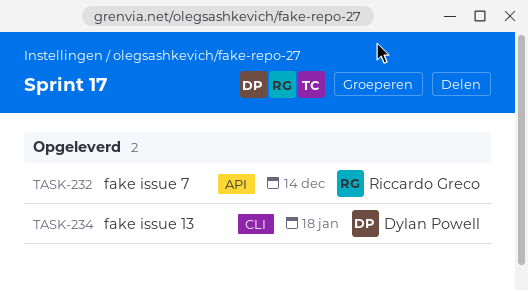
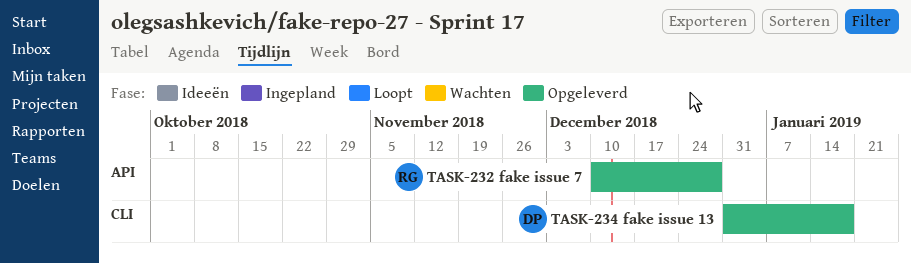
TASK-232, due: Dec 14 -> Dec 28

